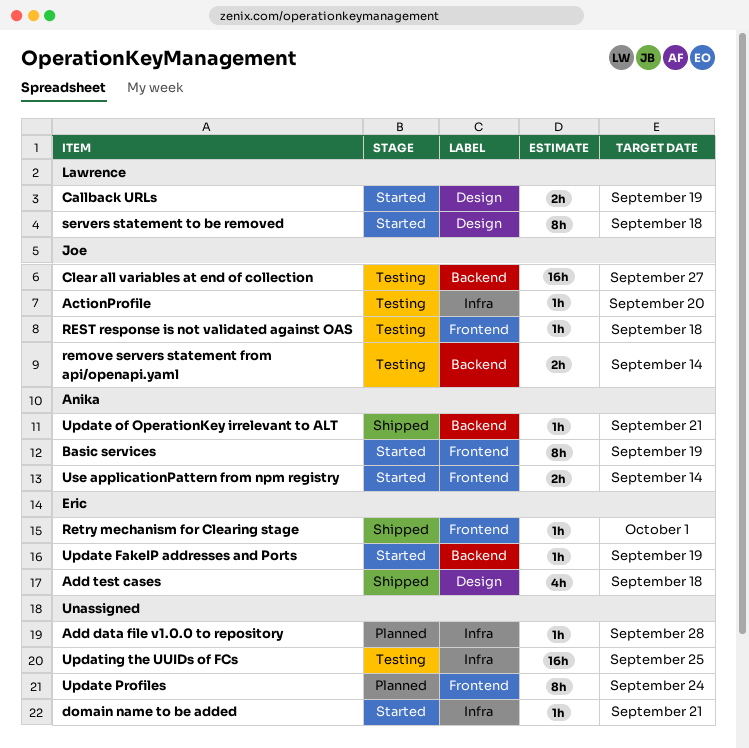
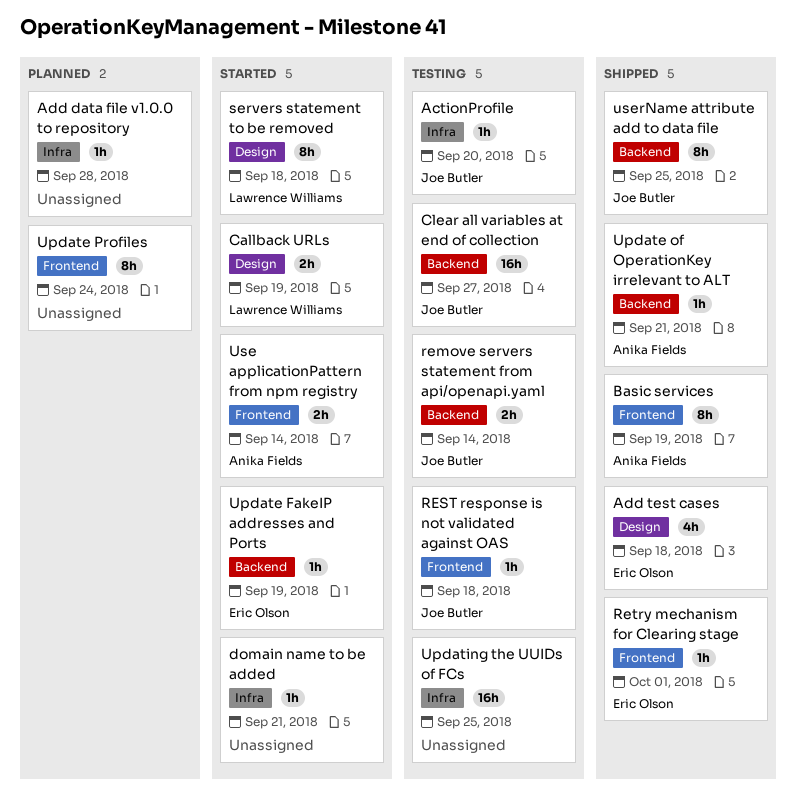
Basic services, status: Started -> Shipped
userName attribute add to data file: none -> present

